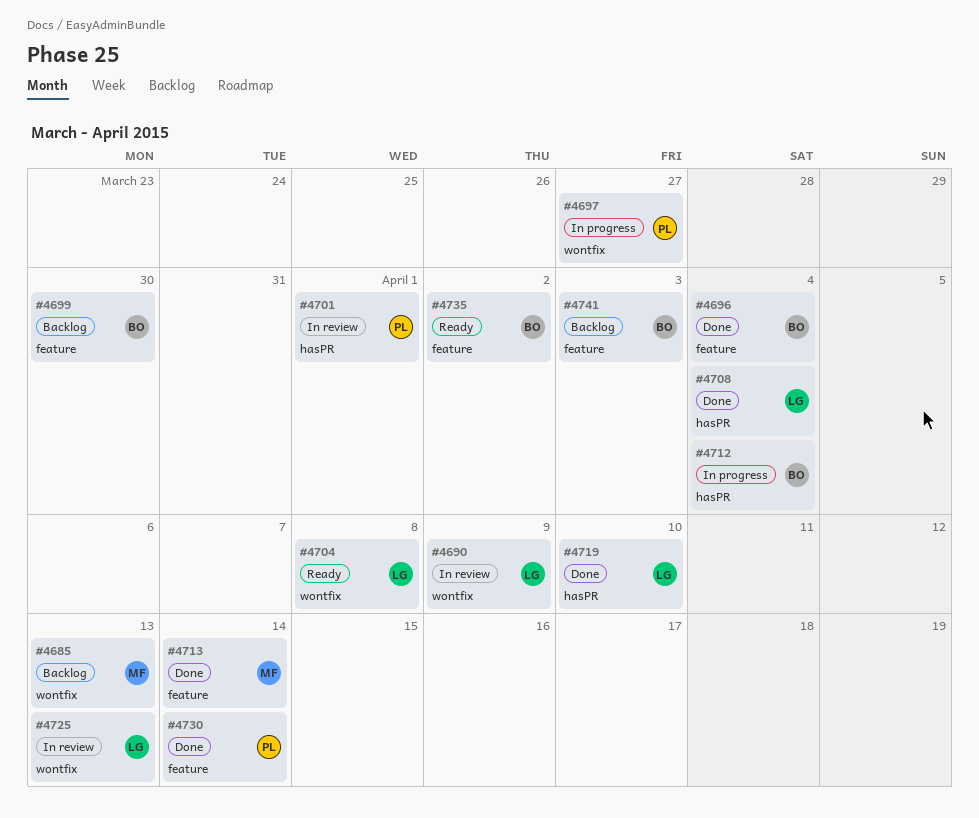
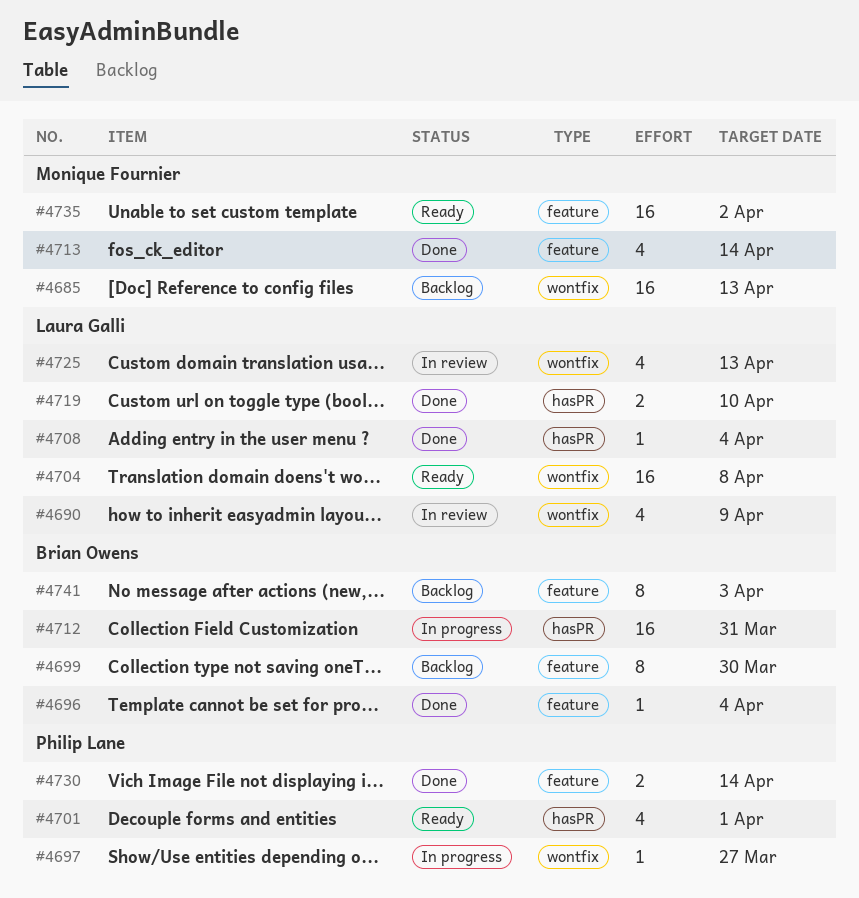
#4701, status: In review -> Ready
#4712, due: Apr 4 -> Mar 31
#4735, owner: Brian Owens -> Monique Fournier

